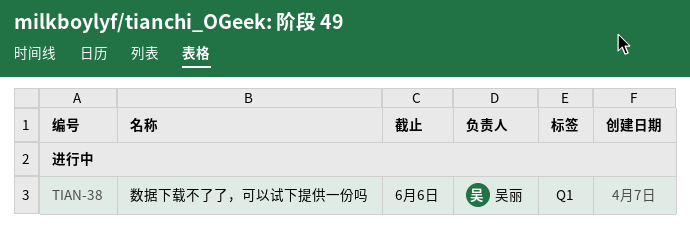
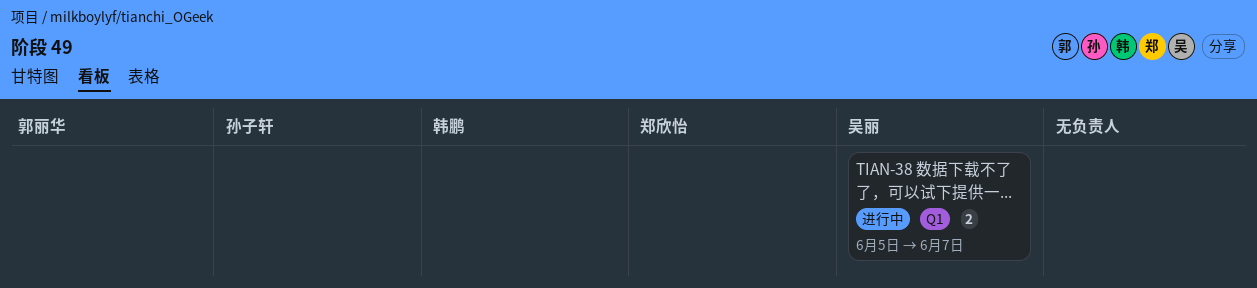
TIAN-38, due: Jun 6 -> Jun 7

